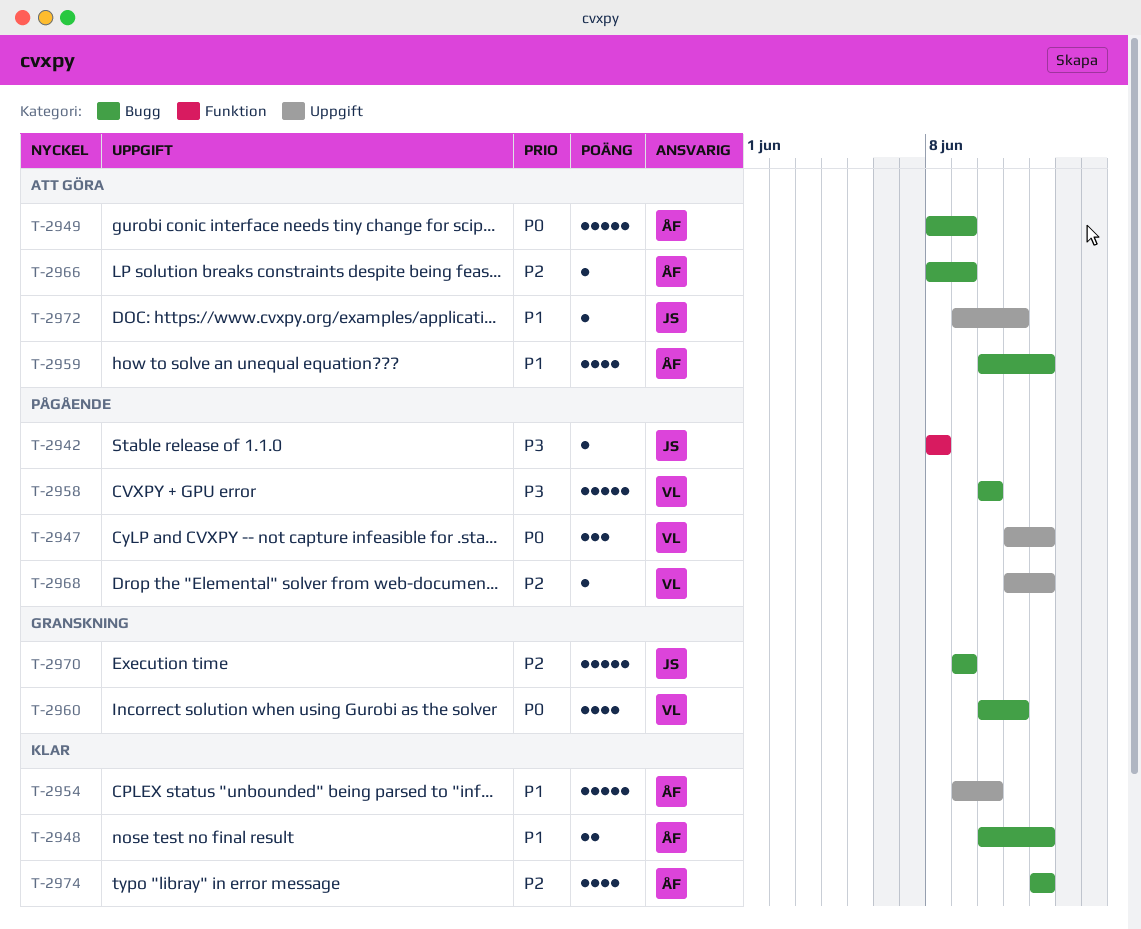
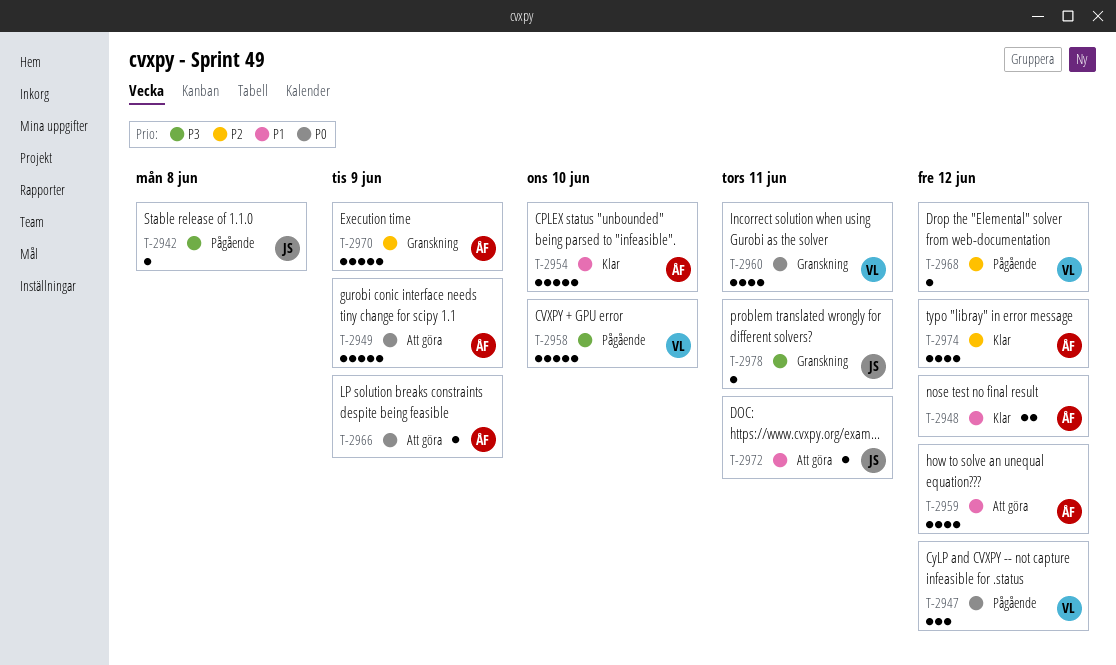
T-2966, priority: P2 -> P0
T-2970, owner: JS -> ÅF
T-2978: none -> present

